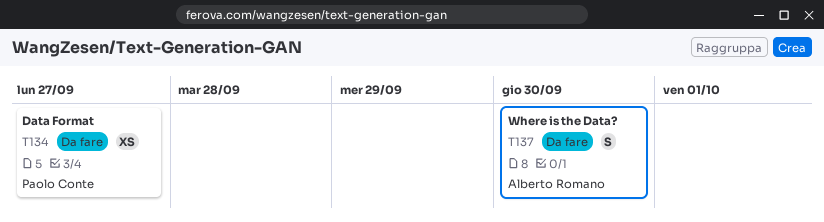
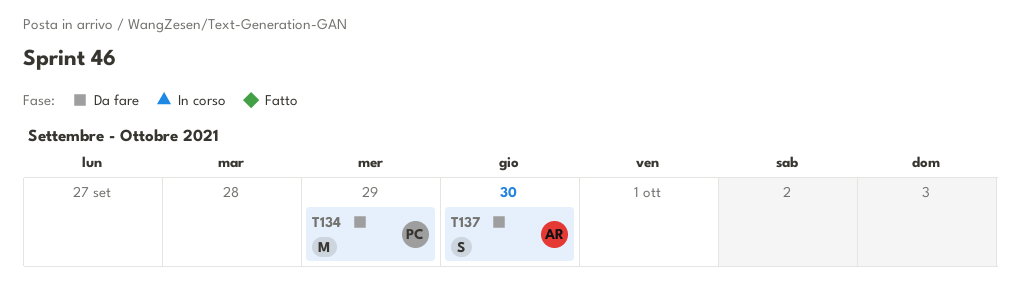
T134, estimate: XS -> M
T134, due: Sep 27 -> Sep 29

